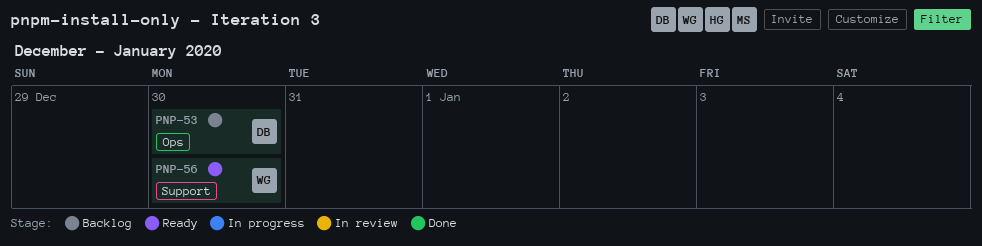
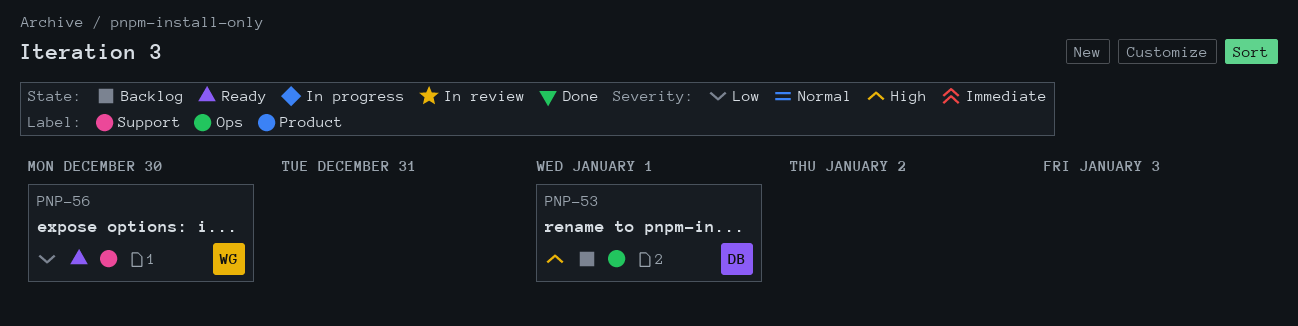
PNP-53, due: Dec 30 -> Jan 1

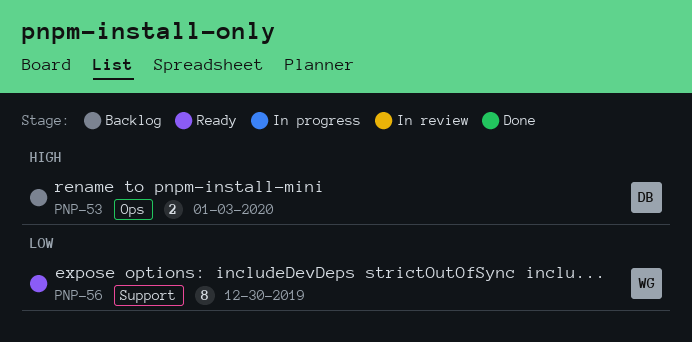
PNP-53, due: Jan 1 -> Jan 3

